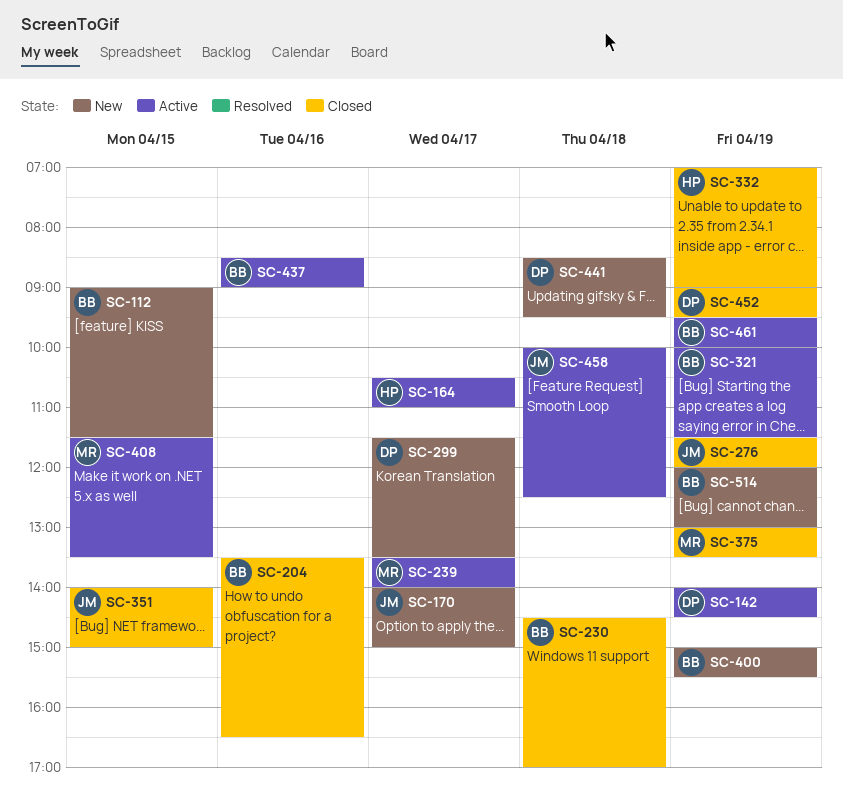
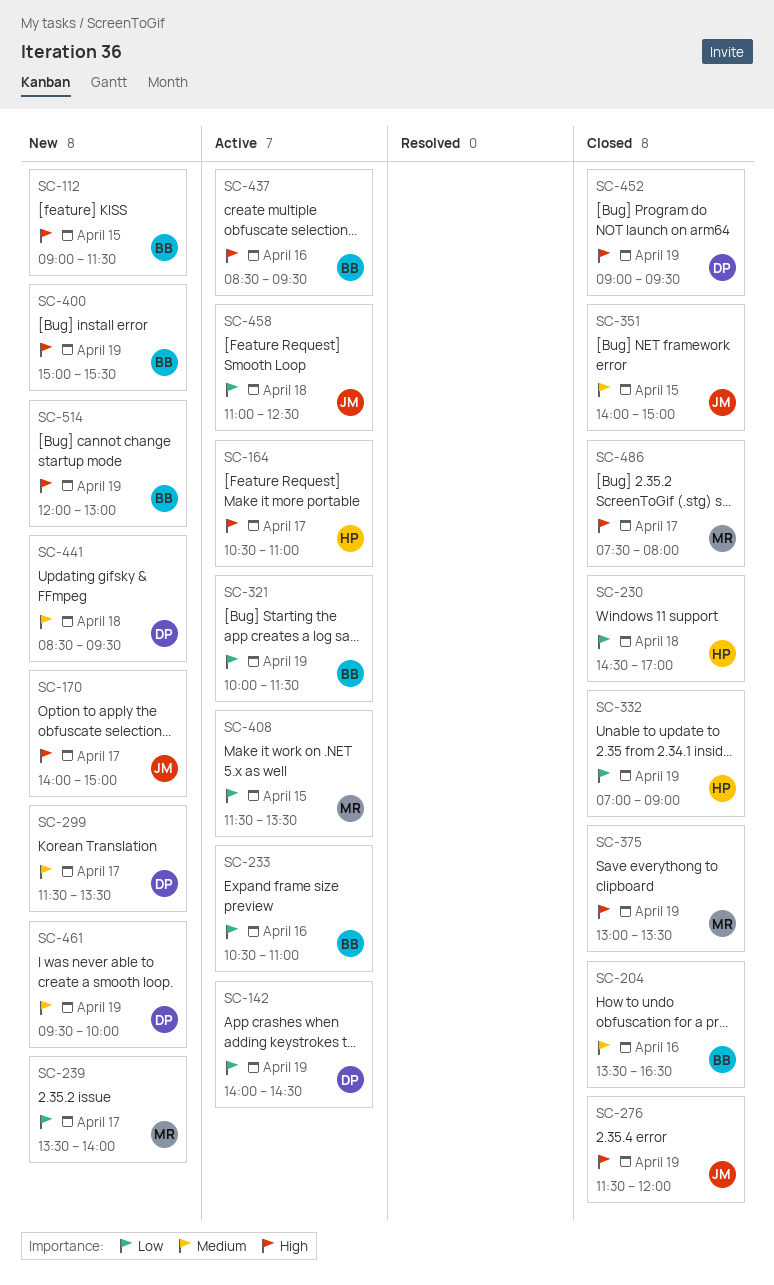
SC-230, owner: BB -> HP
SC-233: none -> present
SC-239, status: Active -> New
SC-437, ends: 09:00 -> 09:30
SC-458, begins: 10:00 -> 11:00
SC-461, status: Active -> New
SC-461, owner: BB -> DP
SC-486: none -> present

